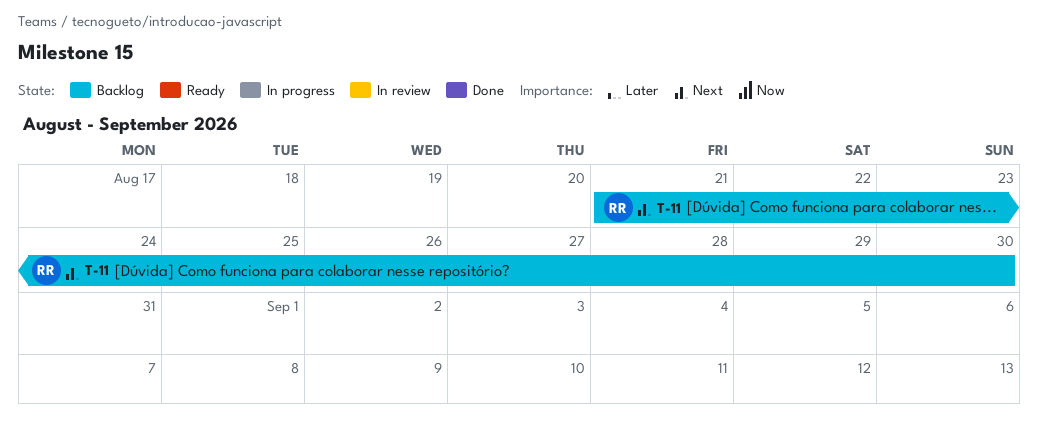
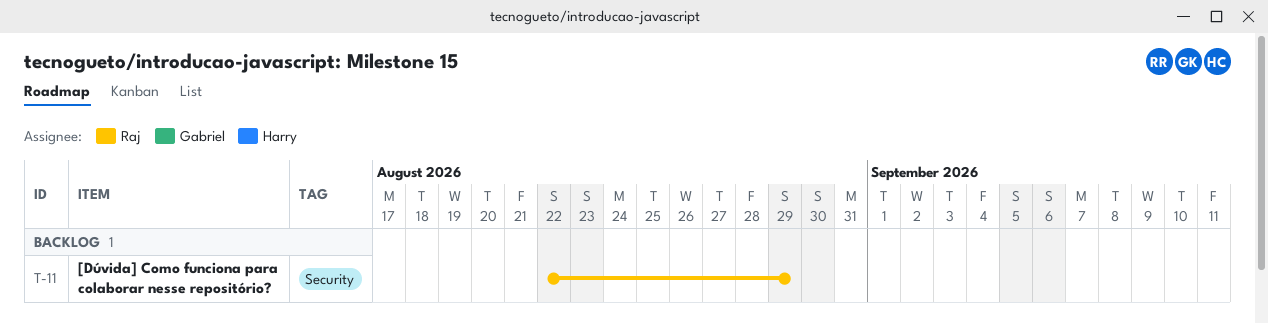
T-11, start: Aug 21 -> Aug 22
T-11, due: Aug 30 -> Aug 29

